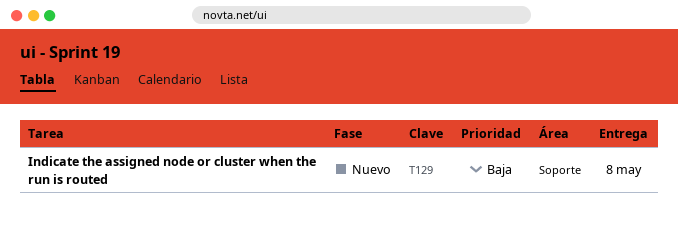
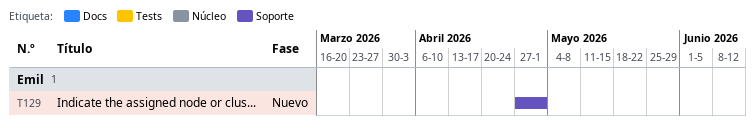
T129, due: May 8 -> May 1

